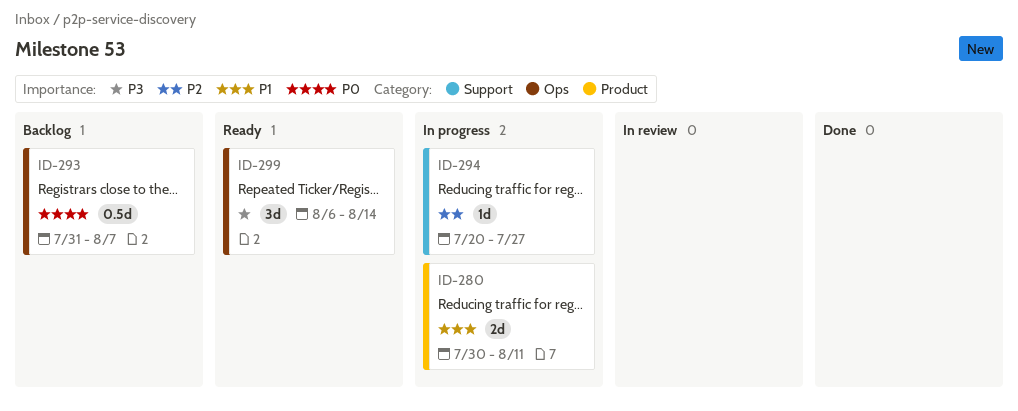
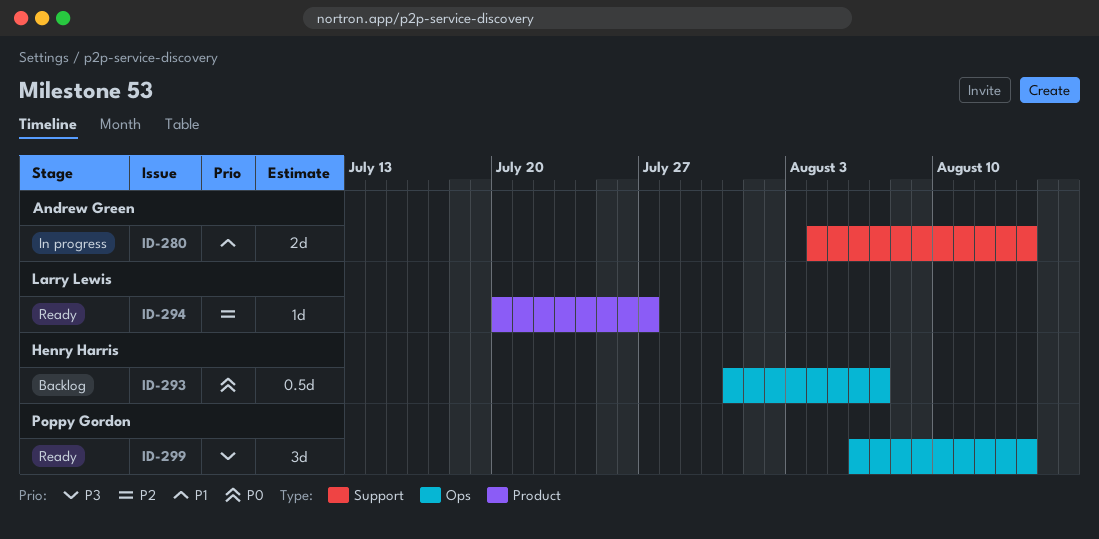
ID-280, label: Product -> Support
ID-280, start: Jul 30 -> Aug 4
ID-280, due: Aug 11 -> Aug 14
ID-294, status: In progress -> Ready
ID-294, label: Support -> Product

